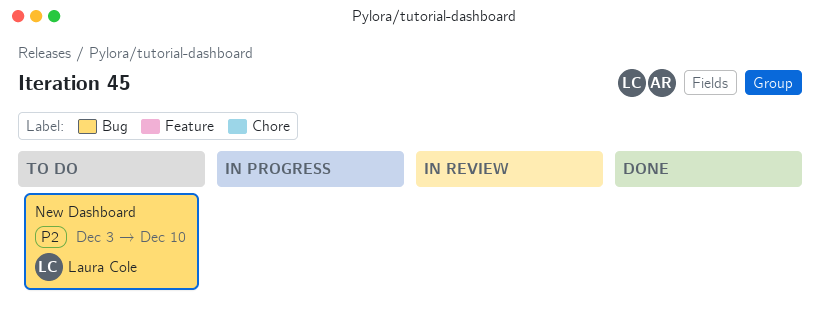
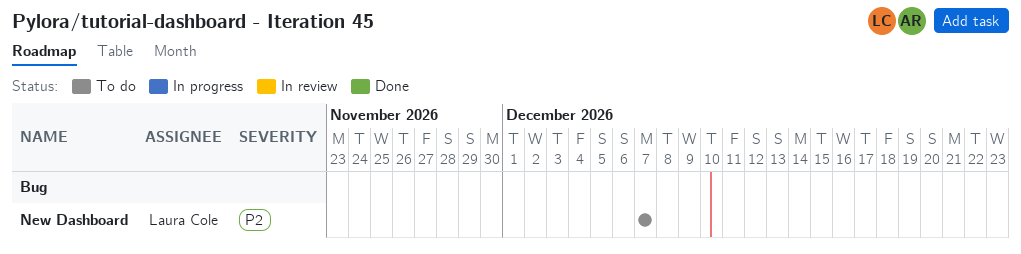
New Dashboard, start: Dec 3 -> Dec 7
New Dashboard, due: Dec 10 -> Dec 7

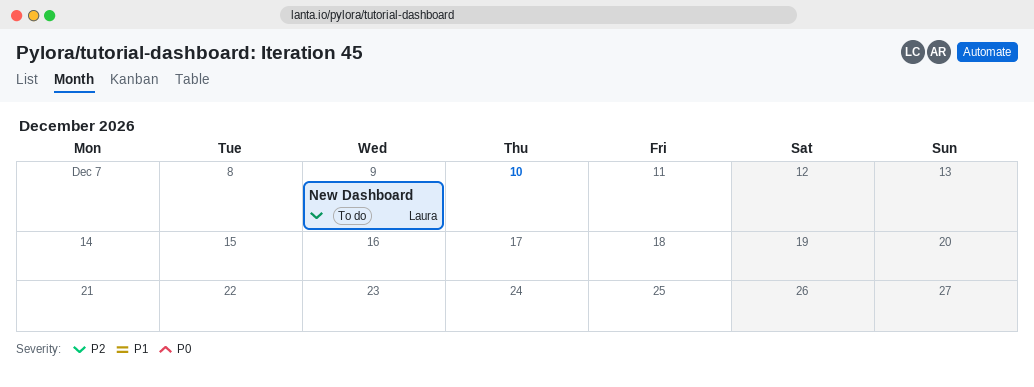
New Dashboard, due: Dec 7 -> Dec 9

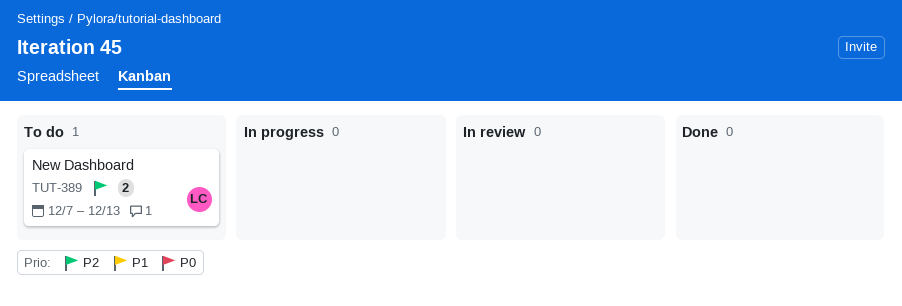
New Dashboard, due: Dec 9 -> Dec 13

